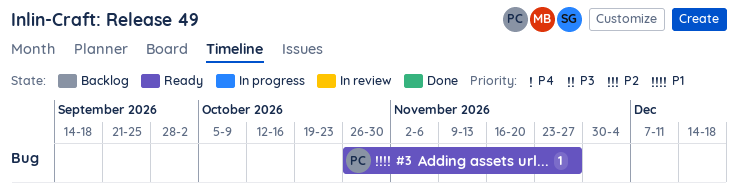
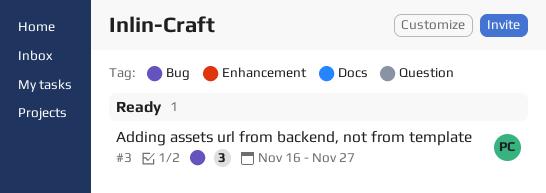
#3, estimate: 1 -> 3
#3, start: Oct 26 -> Nov 16

